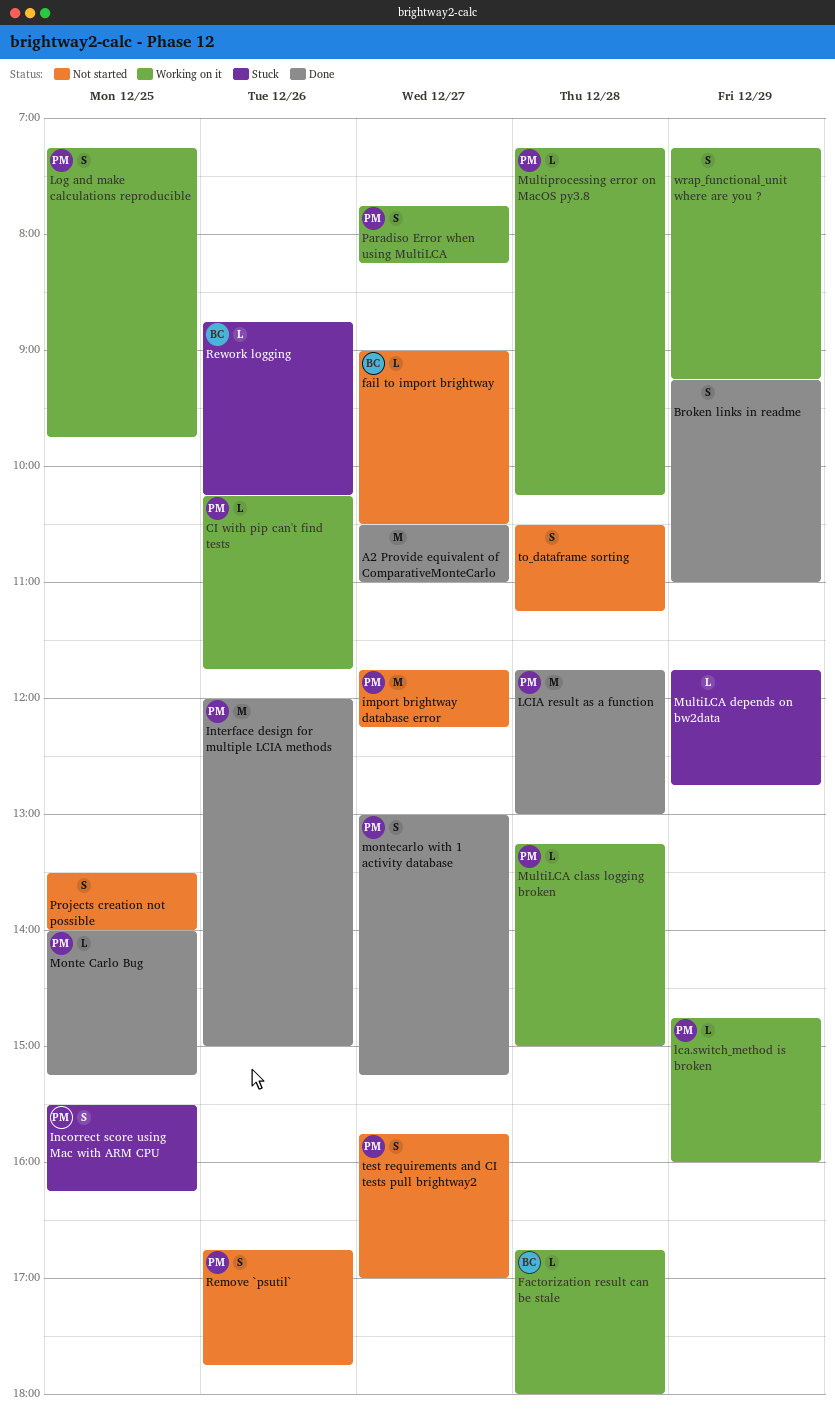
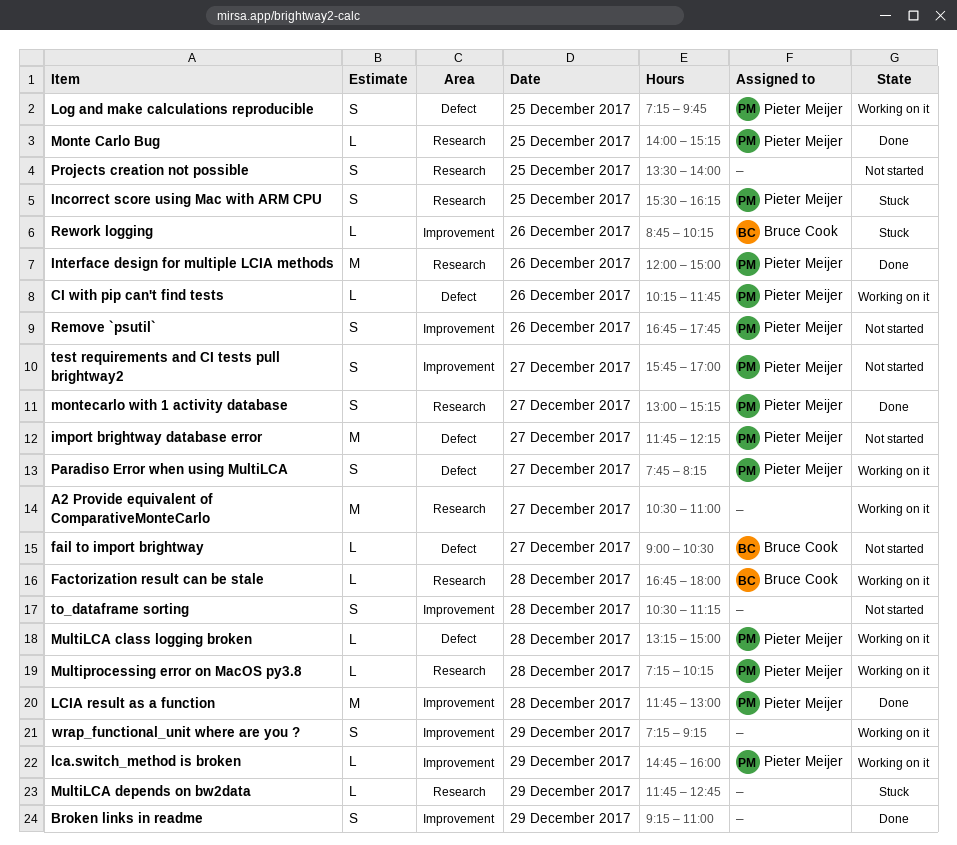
A2 Provide equivalent of ComparativeMonteCarlo, status: Done -> Working on it

